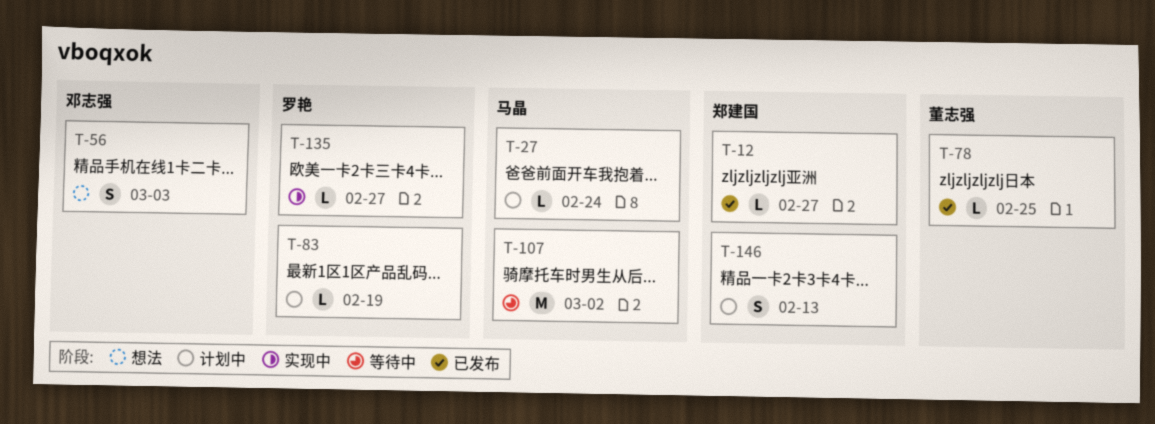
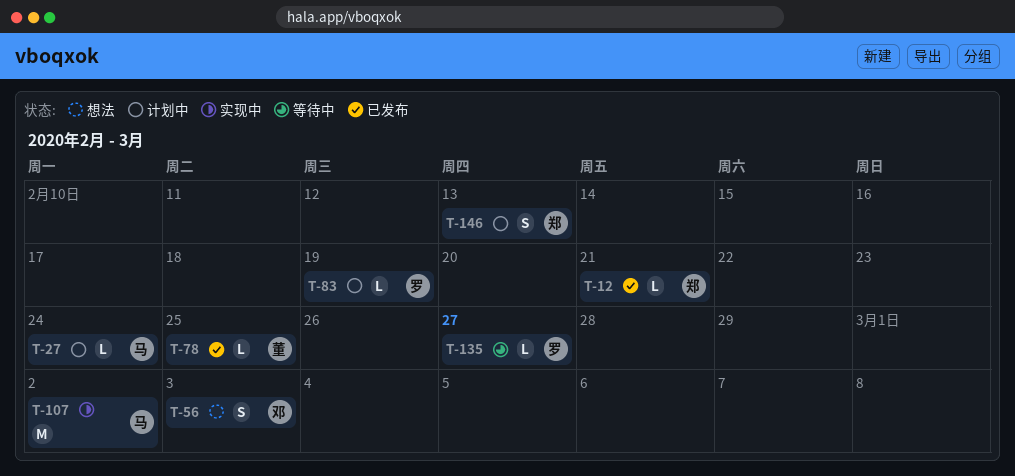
T-12, due: Feb 27 -> Feb 21
T-107, status: 等待中 -> 实现中
T-135, status: 实现中 -> 等待中

